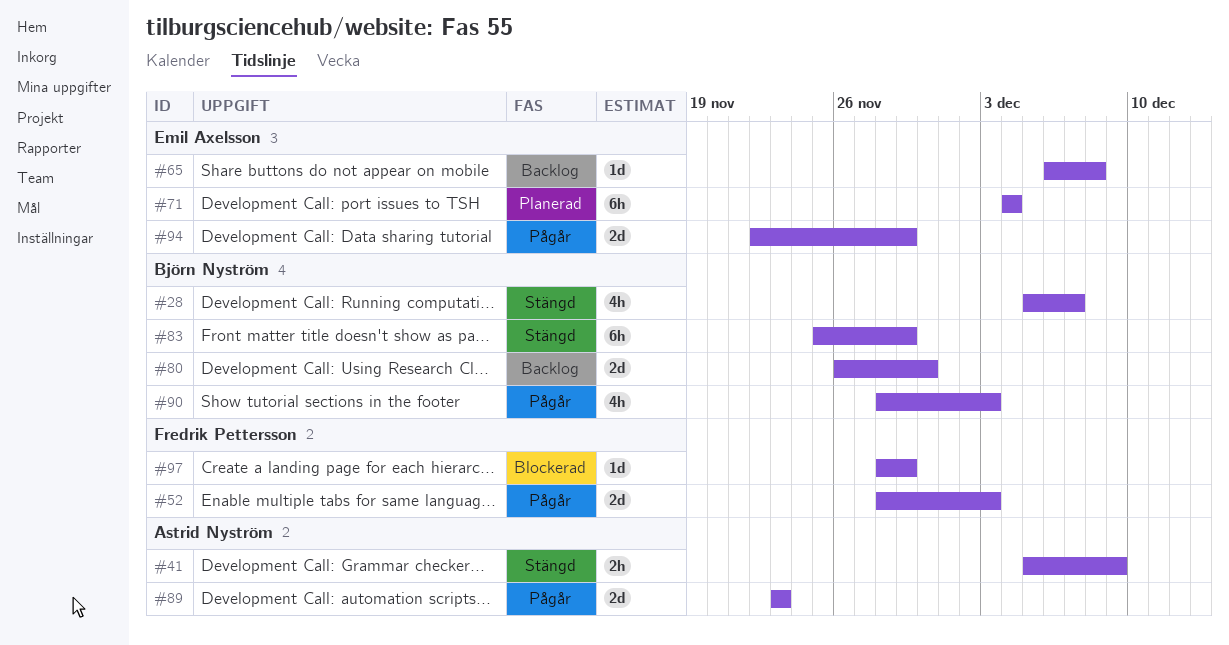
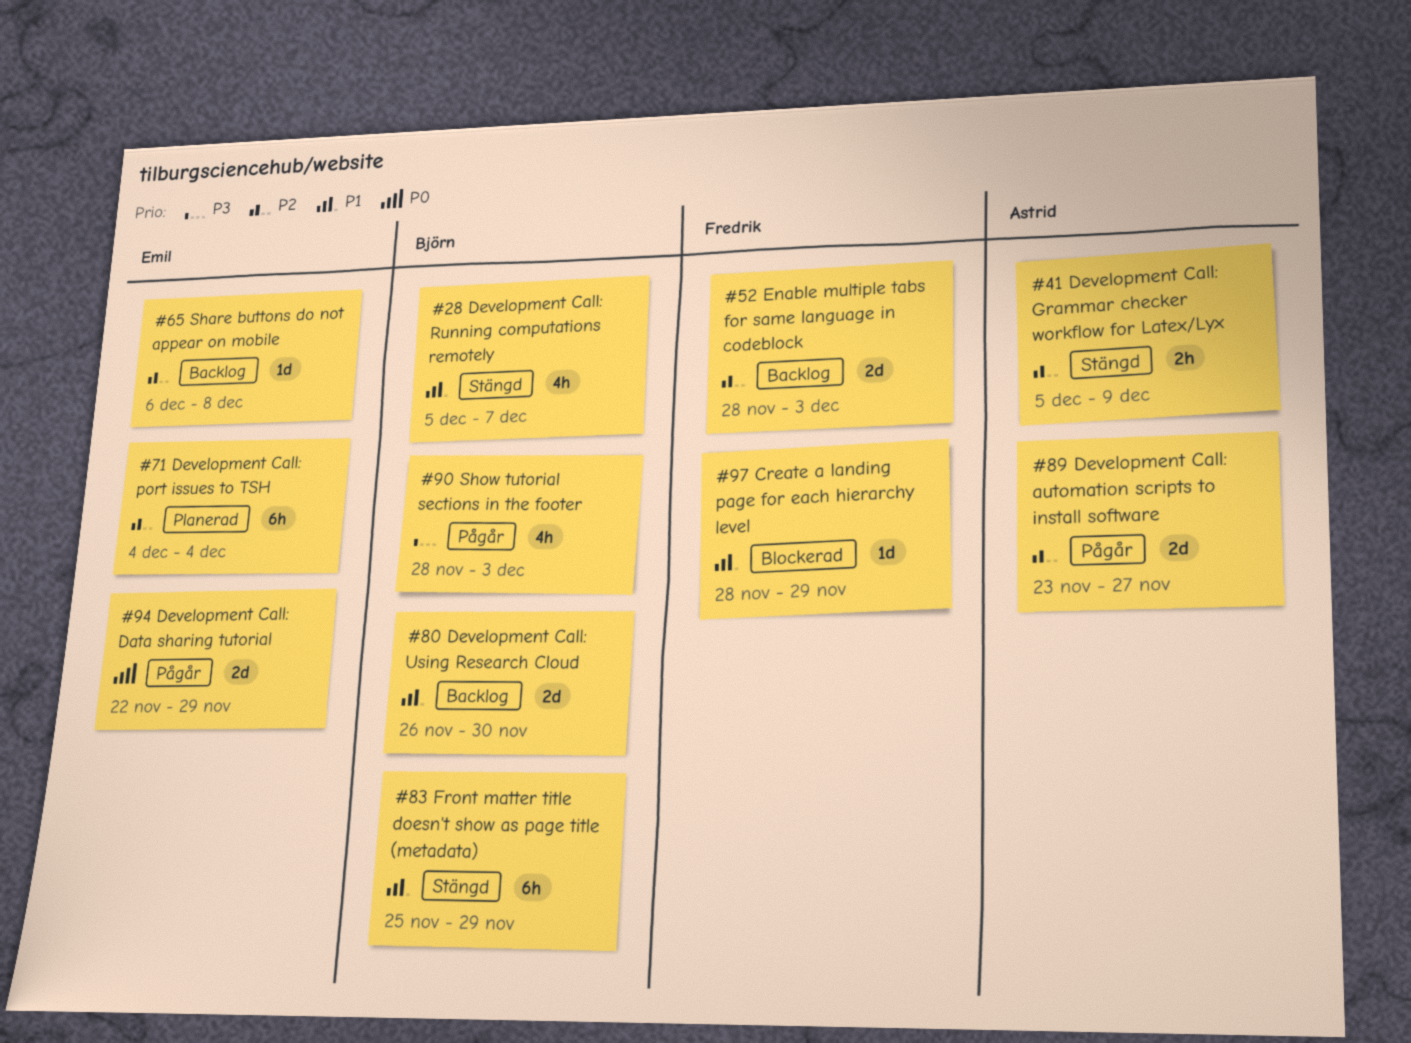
#52, status: Pågår -> Backlog
#89, due: Nov 23 -> Nov 27

